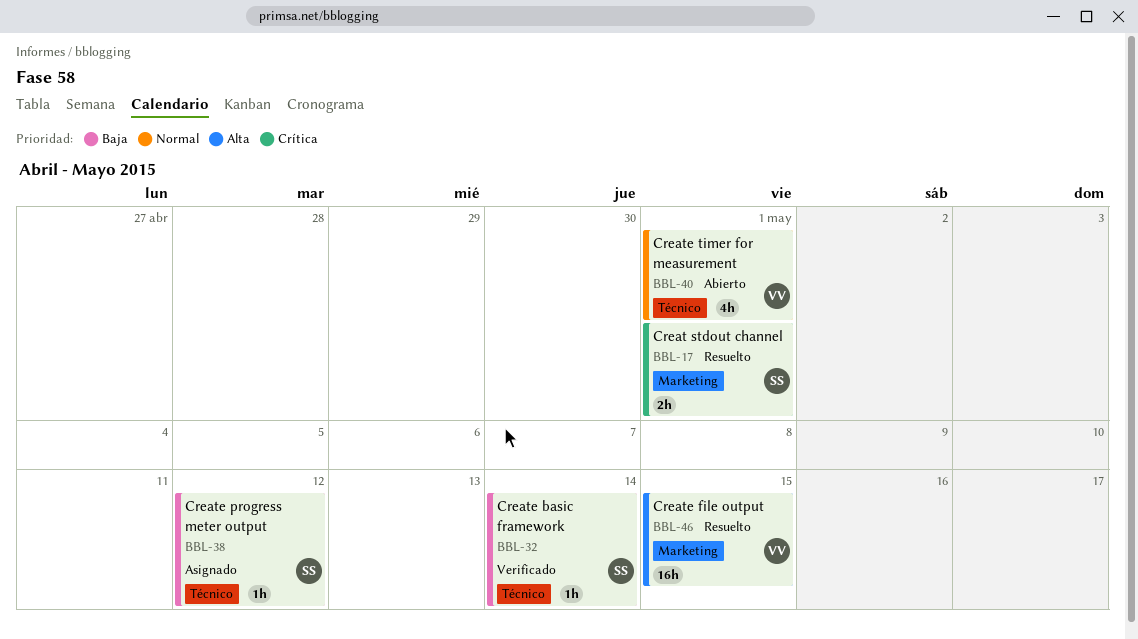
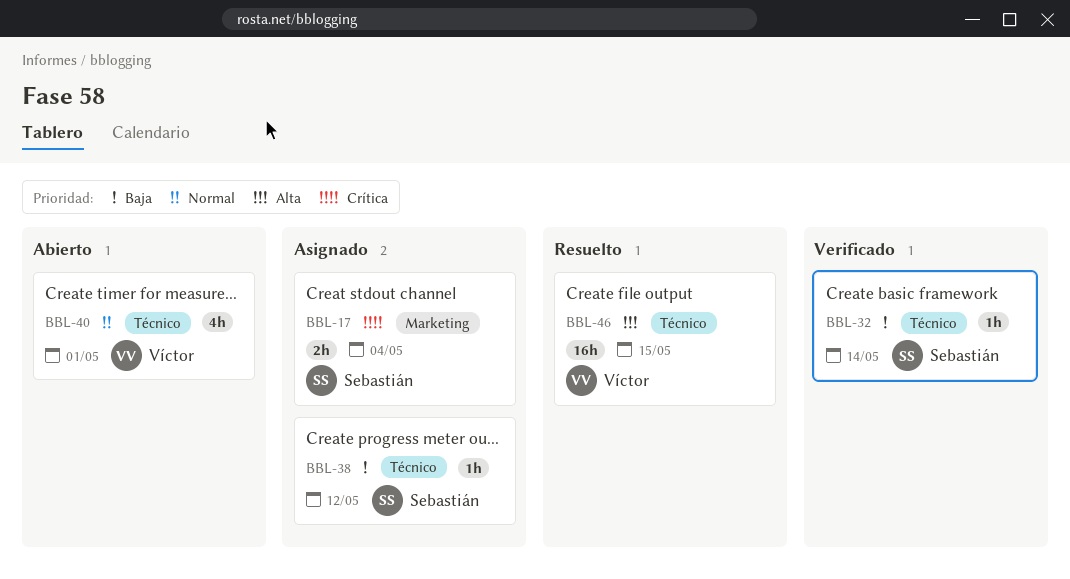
BBL-17, status: Resuelto -> Asignado
BBL-17, due: May 1 -> May 4
BBL-46, label: Marketing -> Técnico

